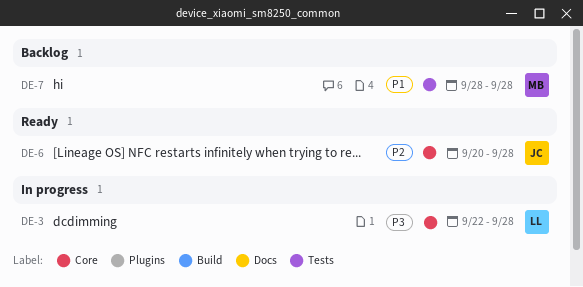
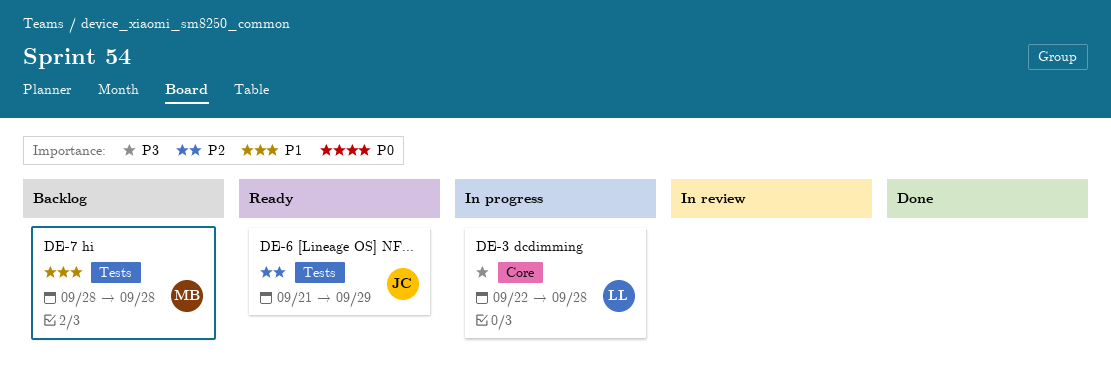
DE-6, label: Core -> Tests
DE-6, start: Sep 20 -> Sep 21
DE-6, due: Sep 28 -> Sep 29

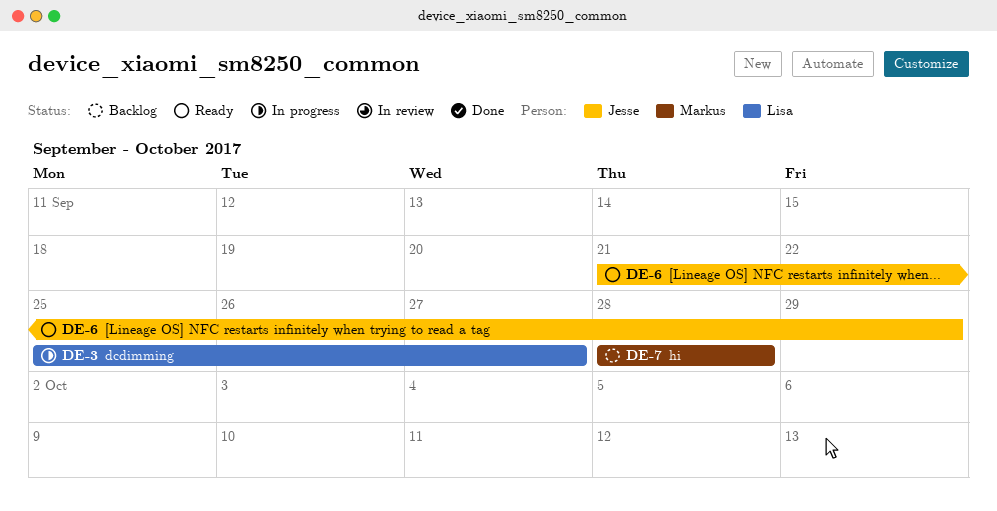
DE-3, start: Sep 22 -> Sep 25
DE-3, due: Sep 28 -> Sep 27

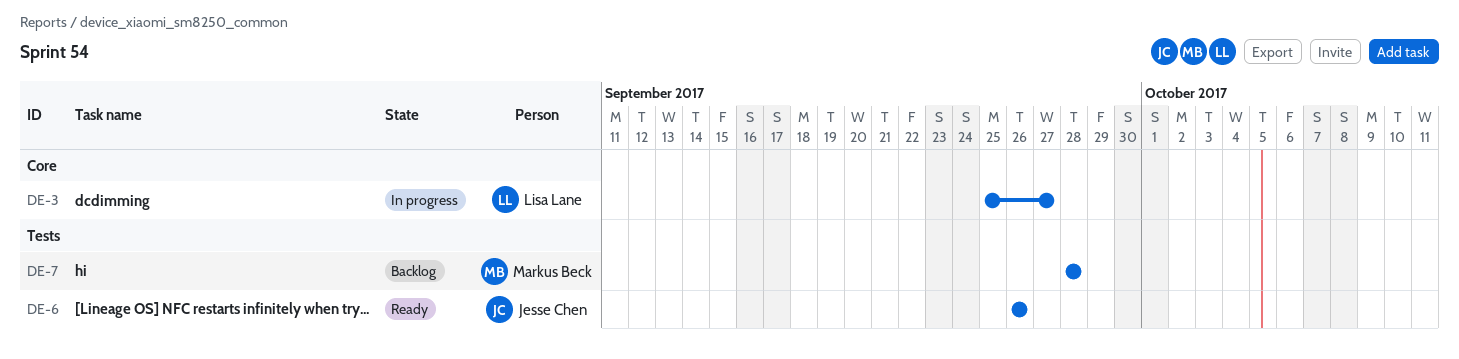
DE-6, start: Sep 21 -> Sep 26
DE-6, due: Sep 29 -> Sep 26

